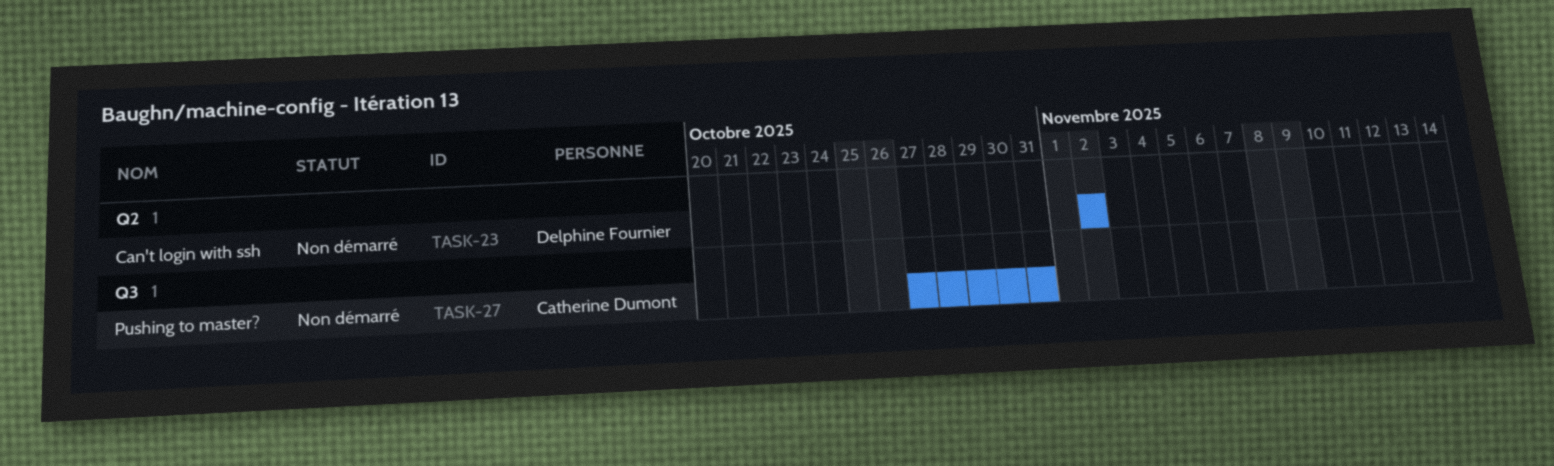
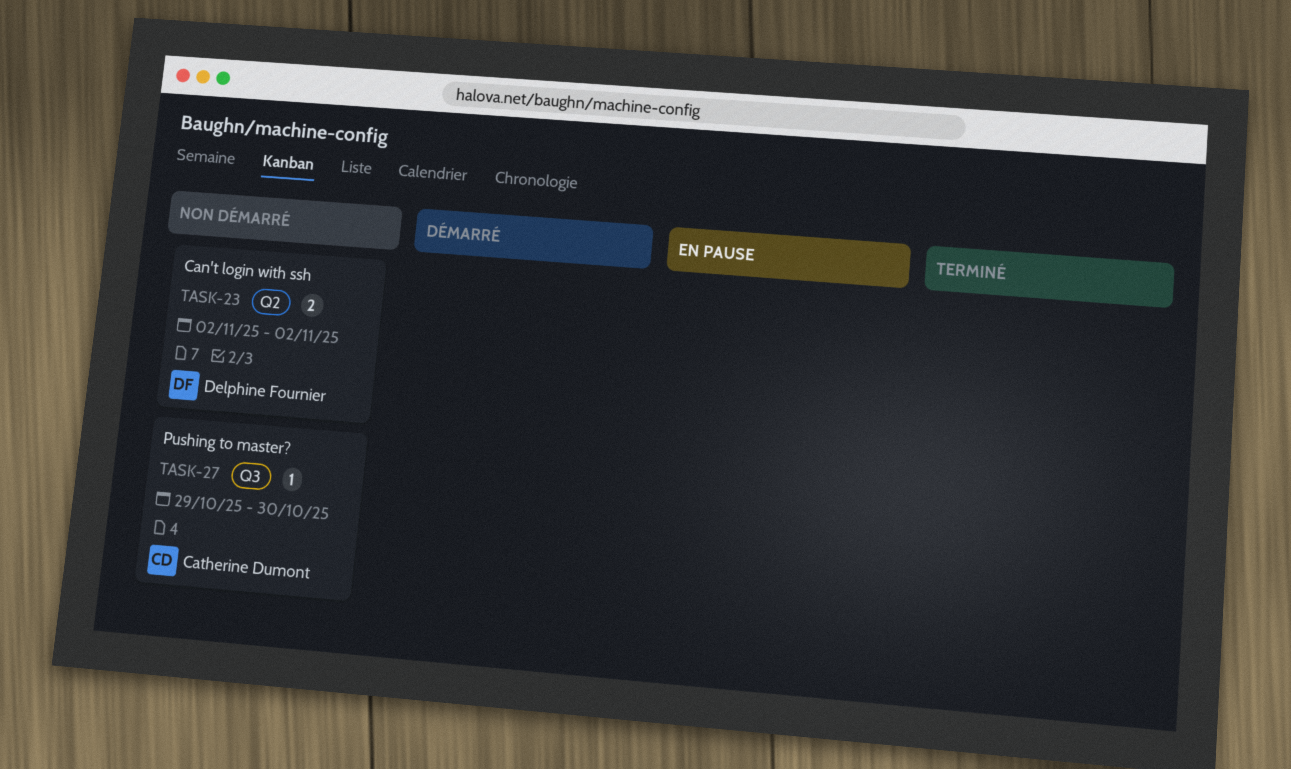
TASK-27, start: Oct 27 -> Oct 29
TASK-27, due: Oct 31 -> Oct 30

